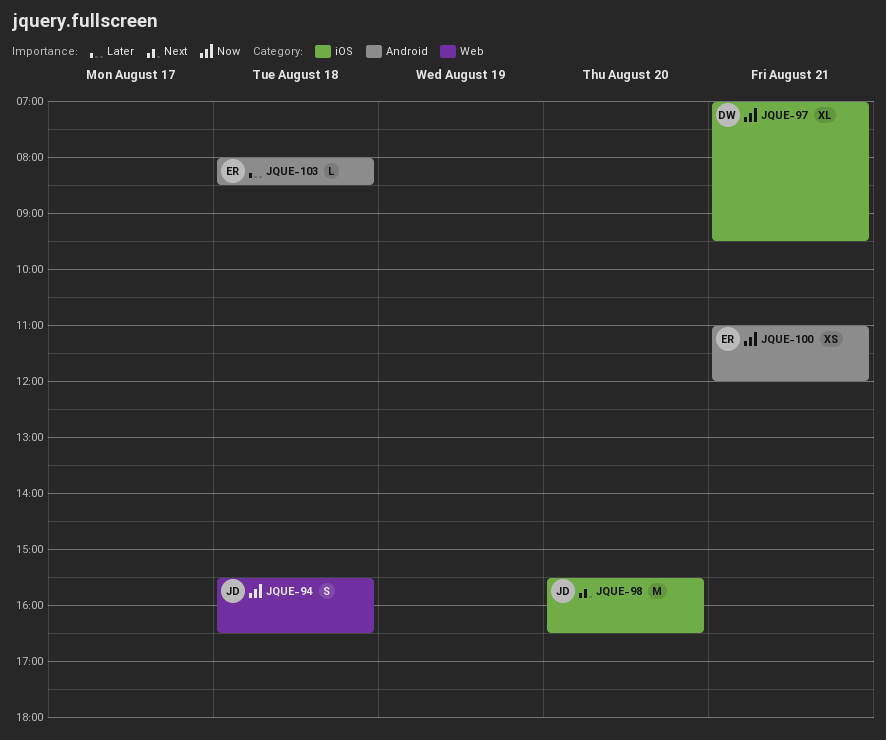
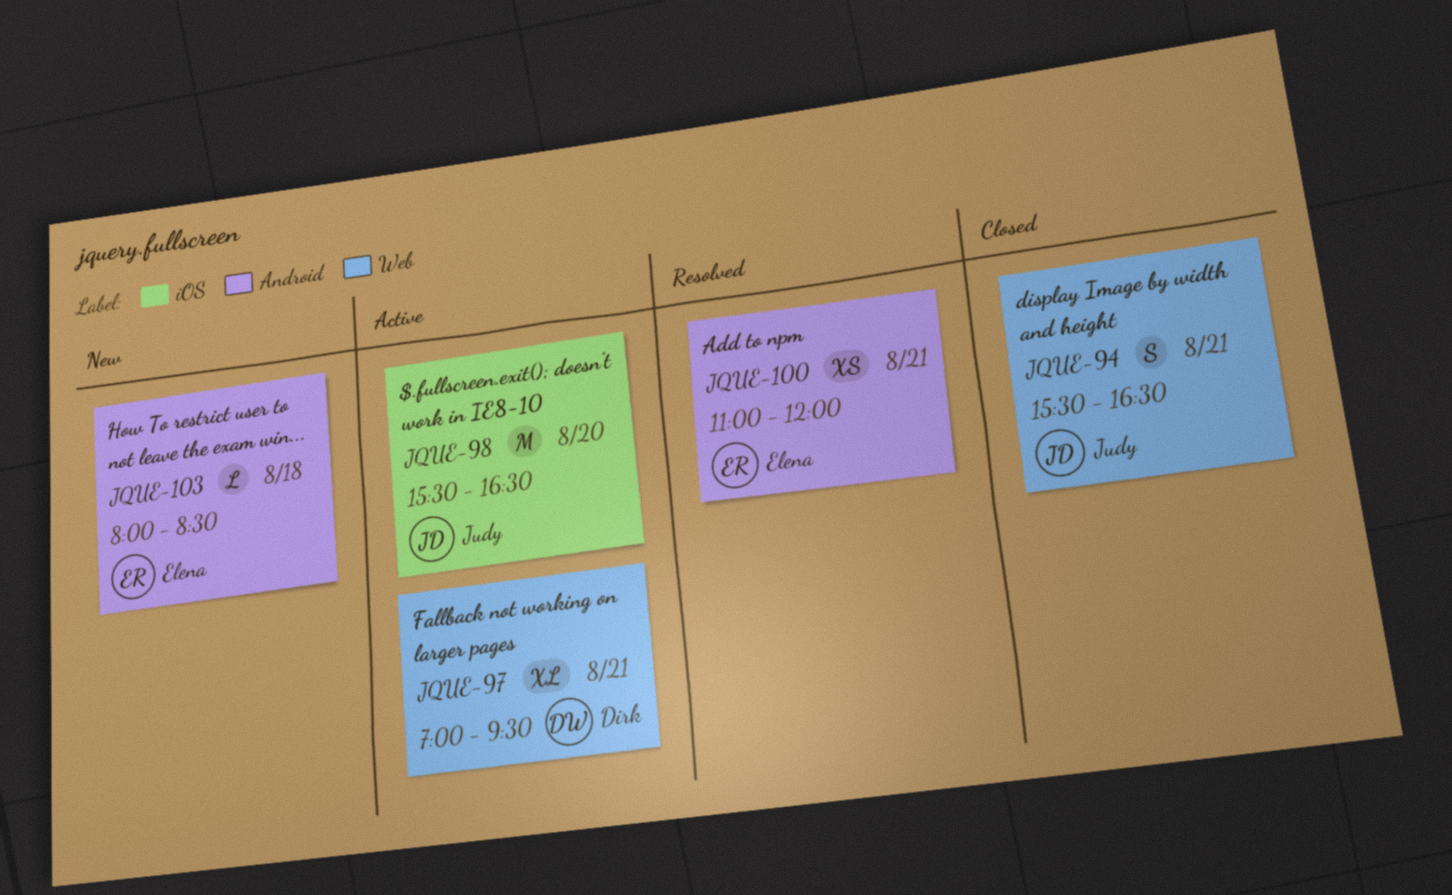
JQUE-94, day: Aug 18 -> Aug 21
JQUE-97, label: iOS -> Web

